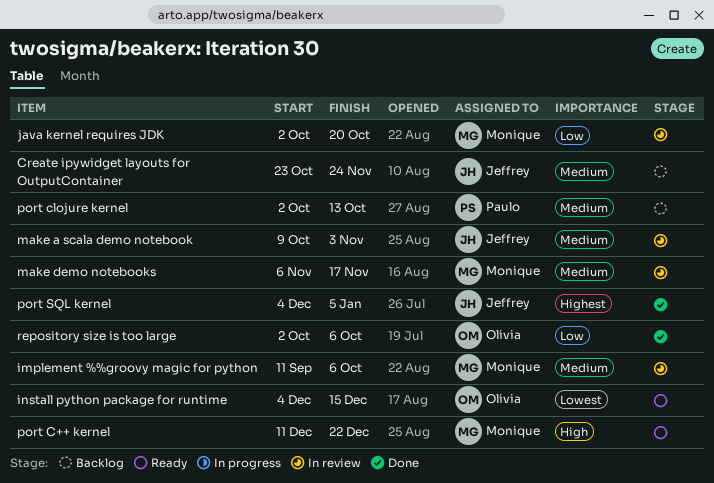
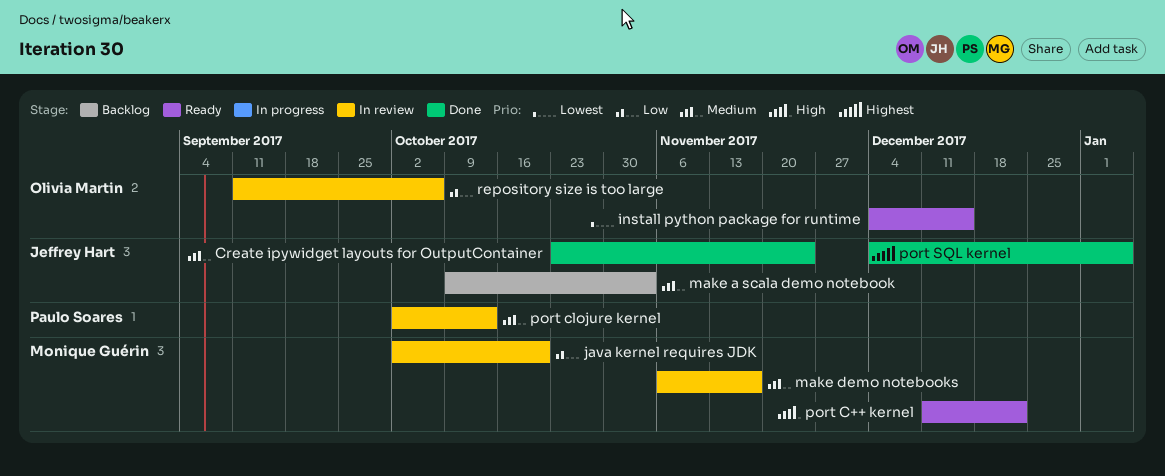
Create ipywidget layouts for OutputContainer, status: Backlog -> Done
implement %%groovy magic for python: present -> none
make a scala demo notebook, status: In review -> Backlog
port clojure kernel, status: Backlog -> In review
repository size is too large, status: Done -> In review
repository size is too large, start: Oct 2 -> Sep 11

